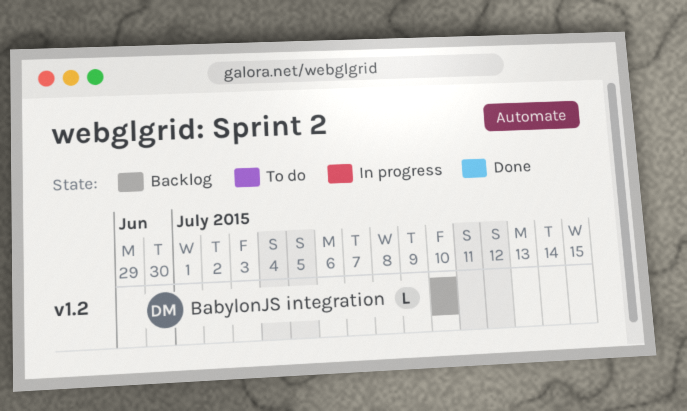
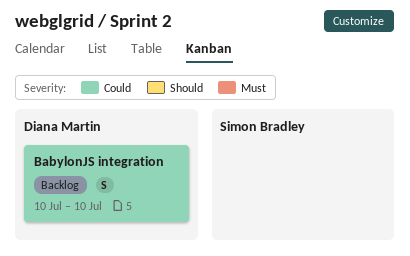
BabylonJS integration, estimate: L -> S

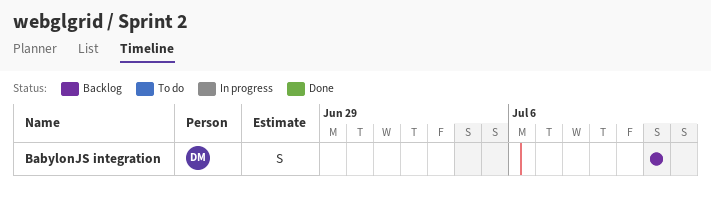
BabylonJS integration, start: Jul 10 -> Jul 11
BabylonJS integration, due: Jul 10 -> Jul 11

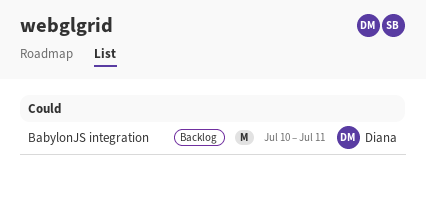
BabylonJS integration, estimate: S -> M
BabylonJS integration, start: Jul 11 -> Jul 10

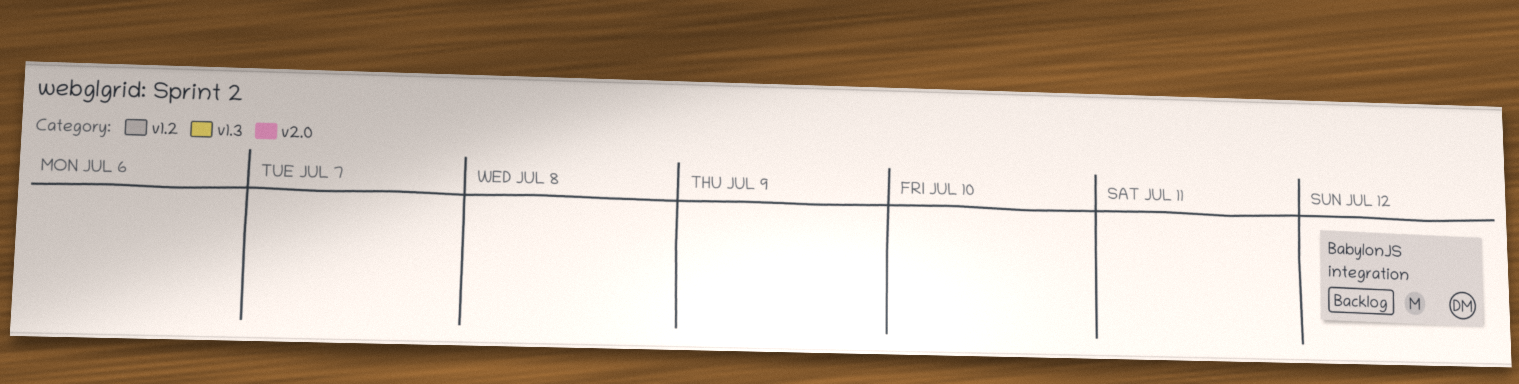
BabylonJS integration, due: Jul 11 -> Jul 12

